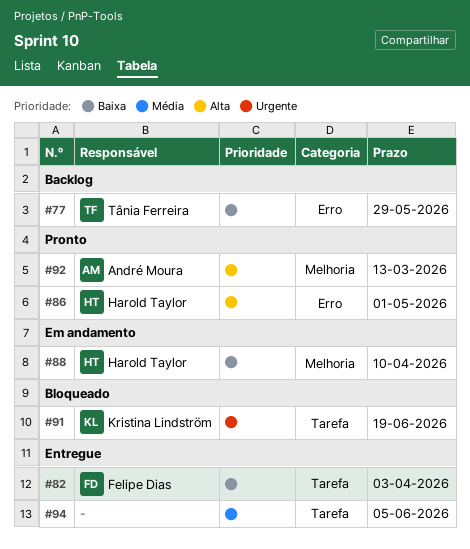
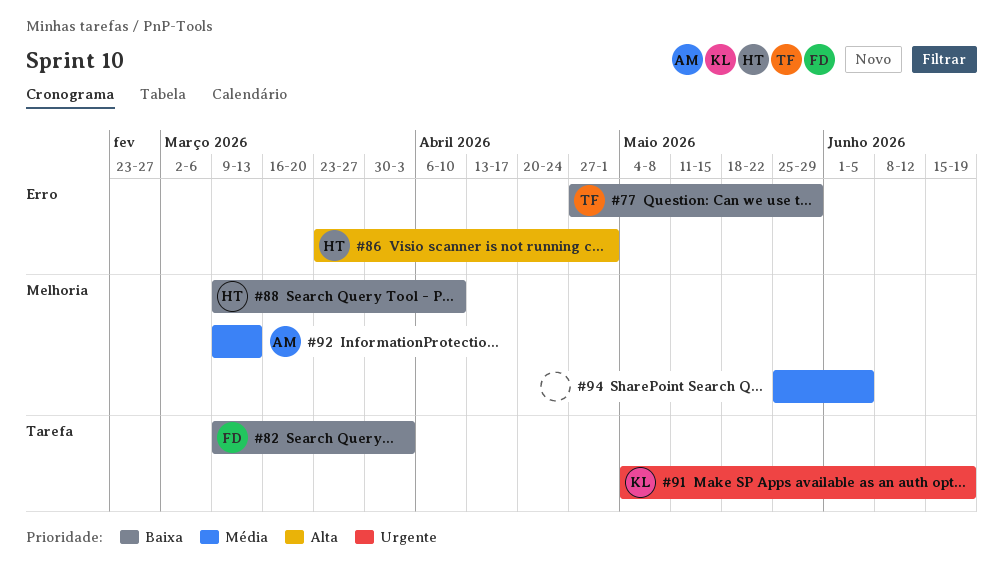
#92, priority: Alta -> Média
#94, label: Tarefa -> Melhoria

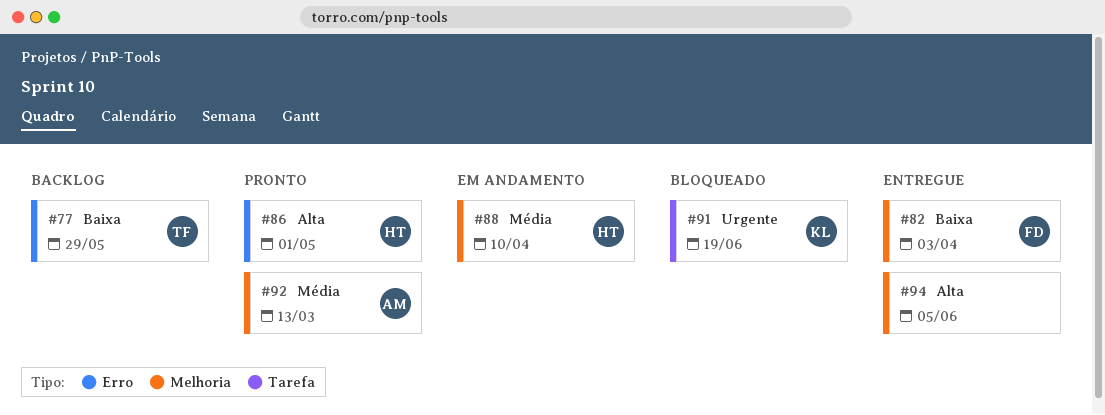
#82, label: Tarefa -> Melhoria
#88, priority: Baixa -> Média
#94, priority: Média -> Alta

